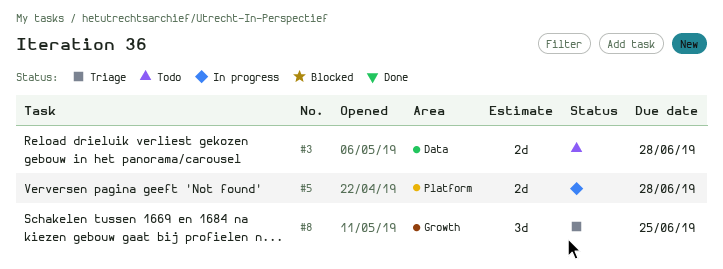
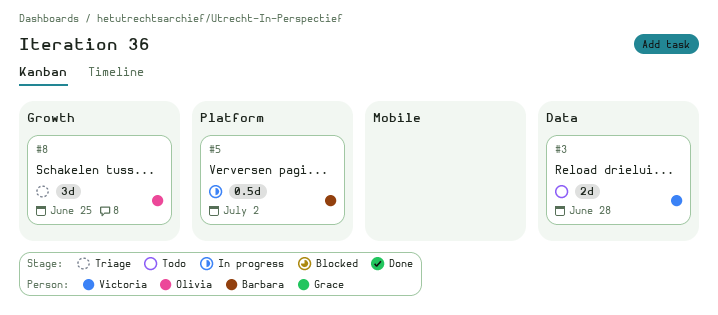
#5, estimate: 2d -> 0.5d
#5, due: Jun 28 -> Jul 2

